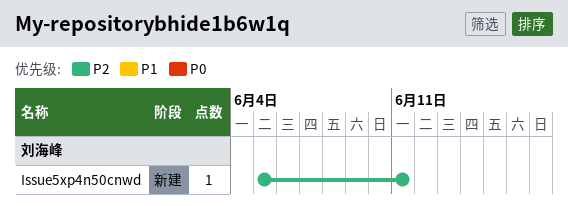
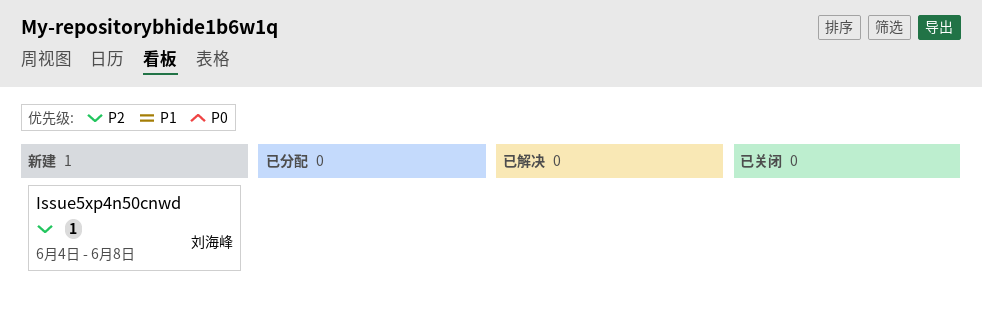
Issue5xp4n50cnwd, start: Jun 5 -> Jun 4
Issue5xp4n50cnwd, due: Jun 11 -> Jun 8

